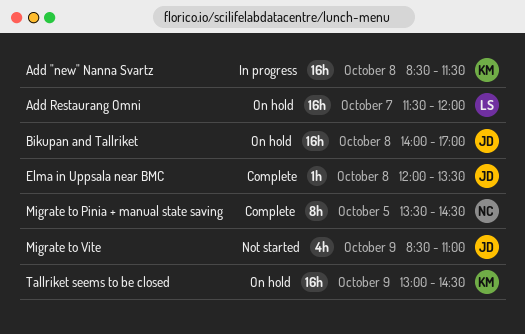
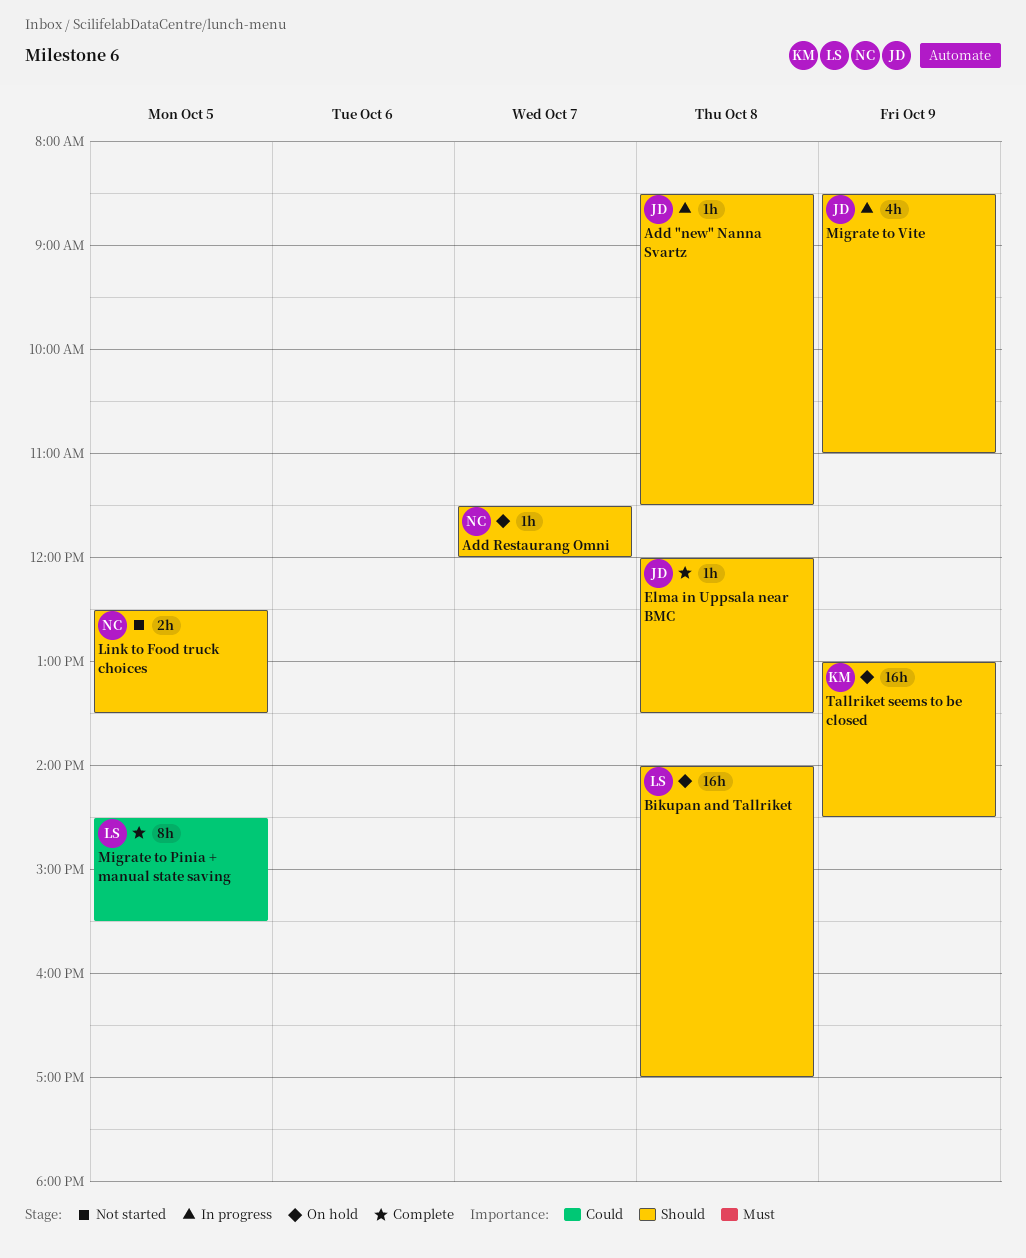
Add "new" Nanna Svartz, owner: KM -> JD
Add "new" Nanna Svartz, estimate: 16h -> 1h
Add Restaurang Omni, owner: LS -> NC
Add Restaurang Omni, estimate: 16h -> 1h
Bikupan and Tallriket, owner: JD -> LS
Link to Food truck choices: none -> present
Migrate to Pinia + manual state saving, owner: NC -> LS
Migrate to Pinia + manual state saving, begins: 13:30 -> 14:30
Migrate to Pinia + manual state saving, ends: 14:30 -> 15:30
Migrate to Vite, status: Not started -> In progress

